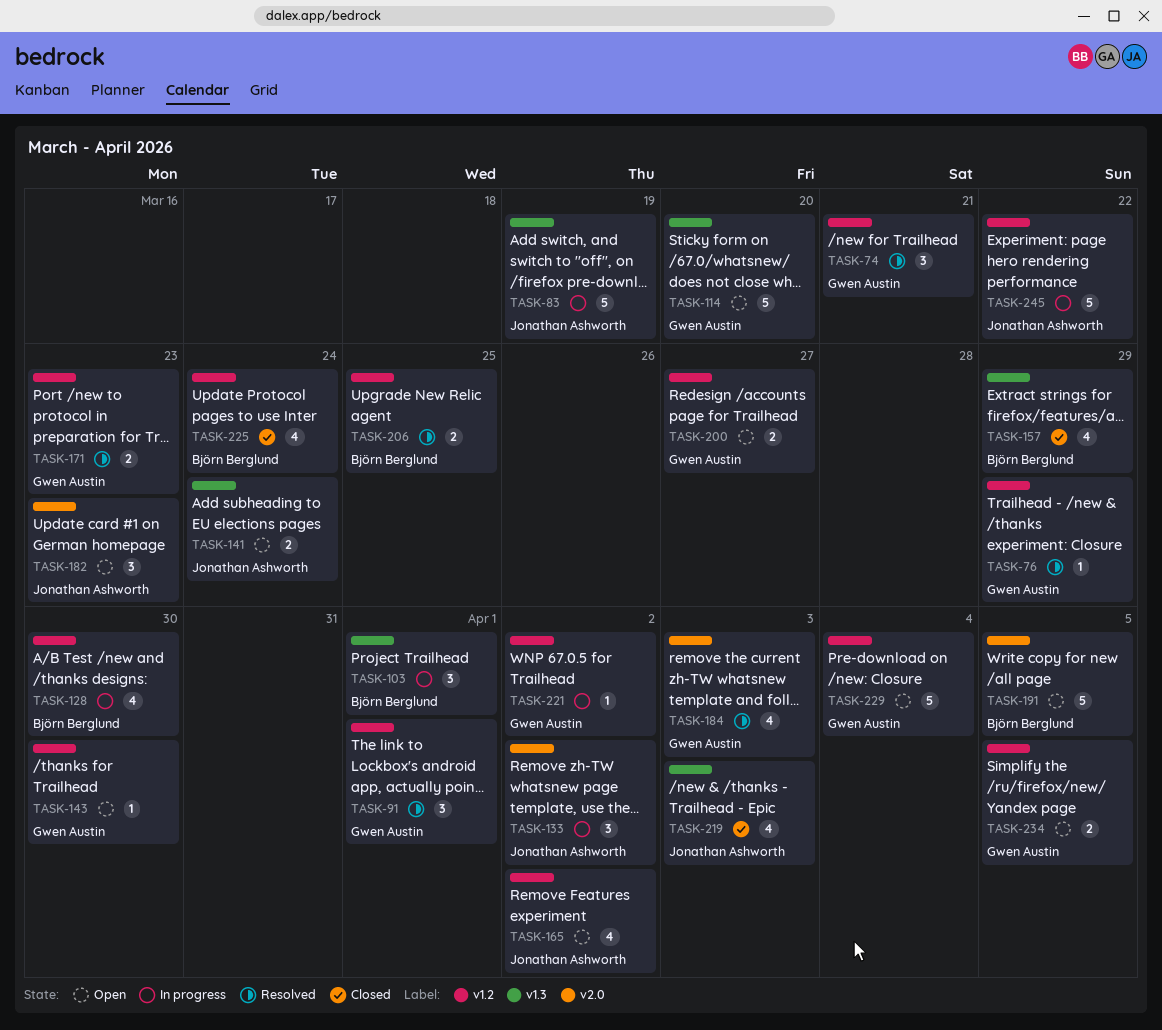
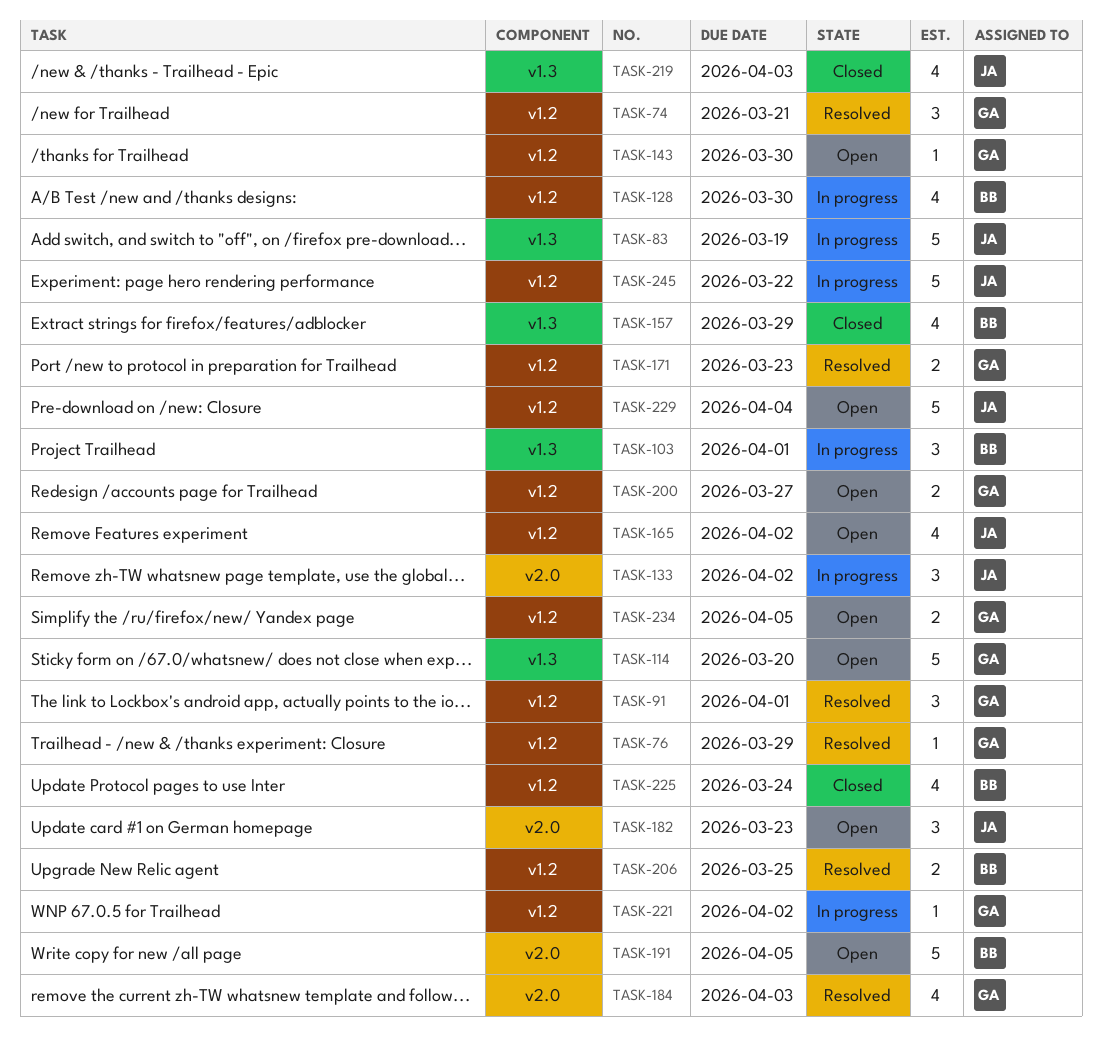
TASK-141: present -> none
TASK-229, owner: Gwen Austin -> Jonathan Ashworth

